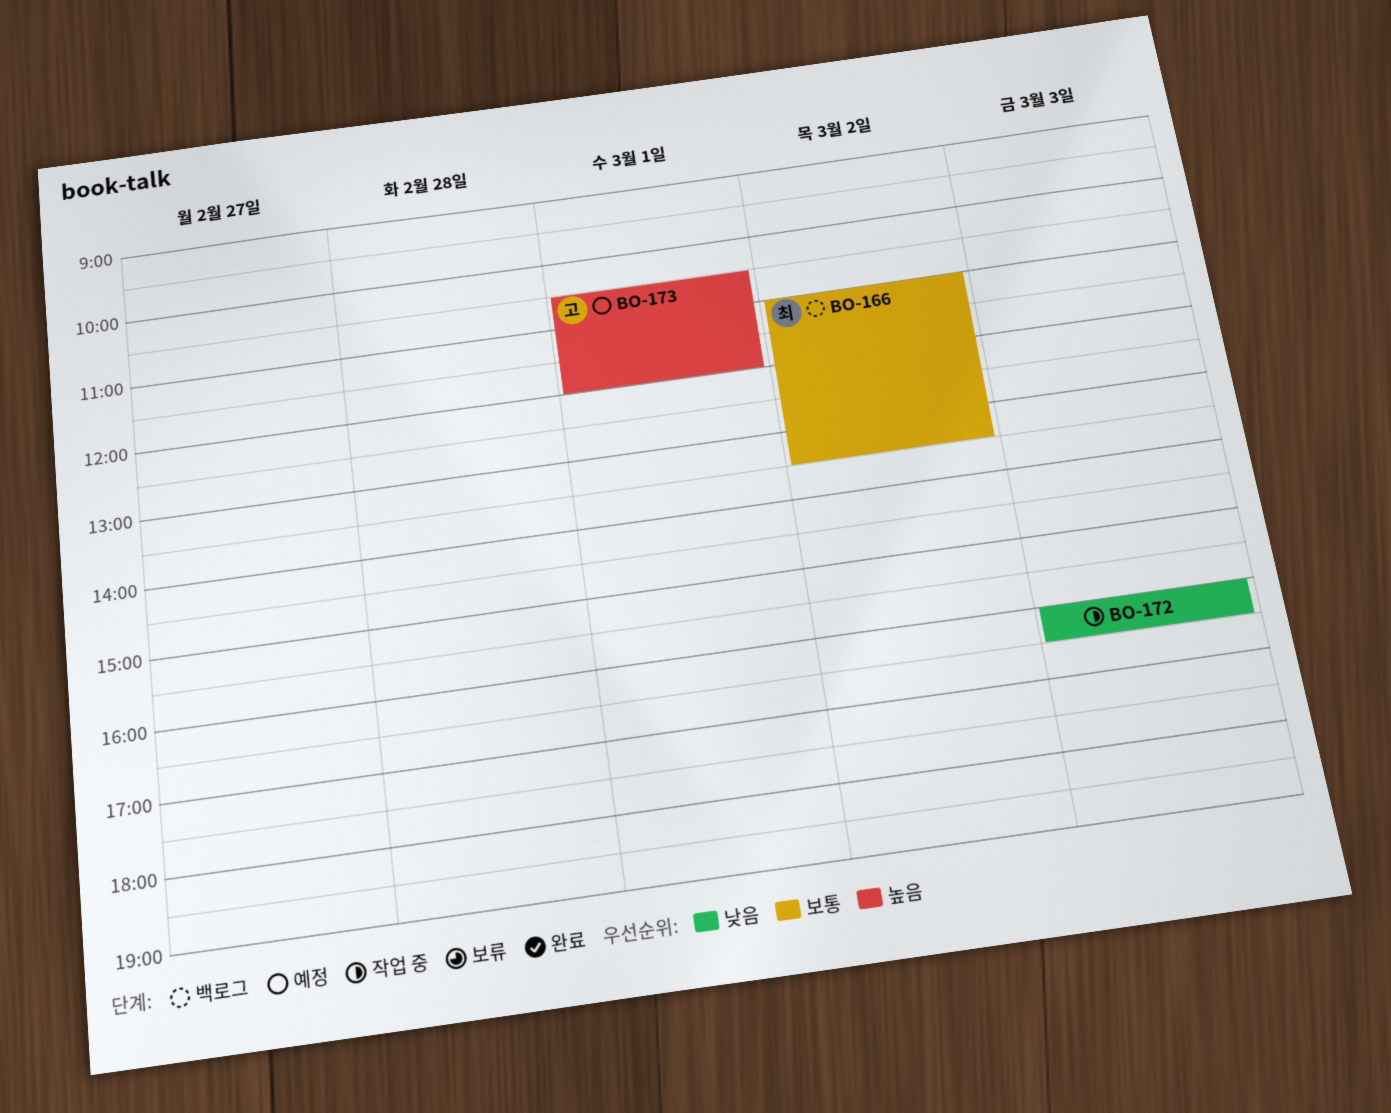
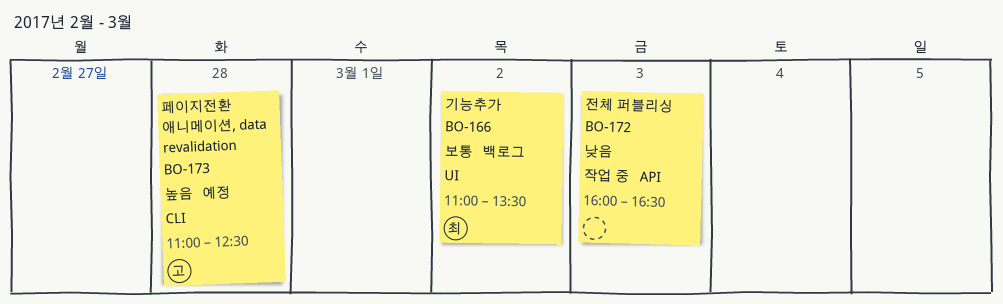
BO-173, day: Mar 1 -> Feb 28
BO-173, begins: 10:30 -> 11:00
BO-173, ends: 12:00 -> 12:30

